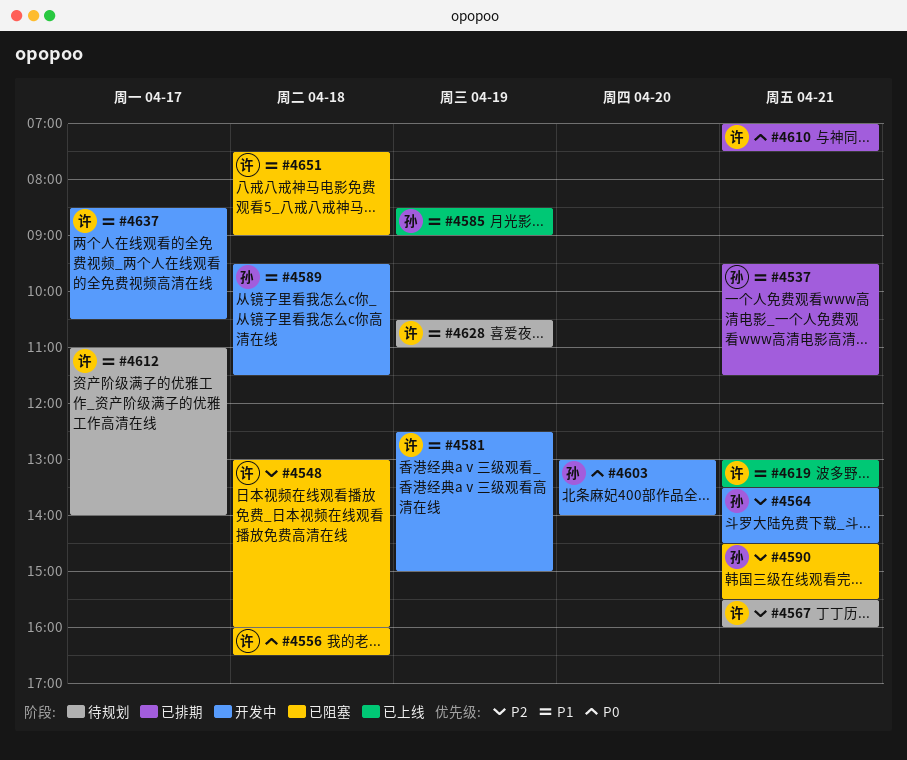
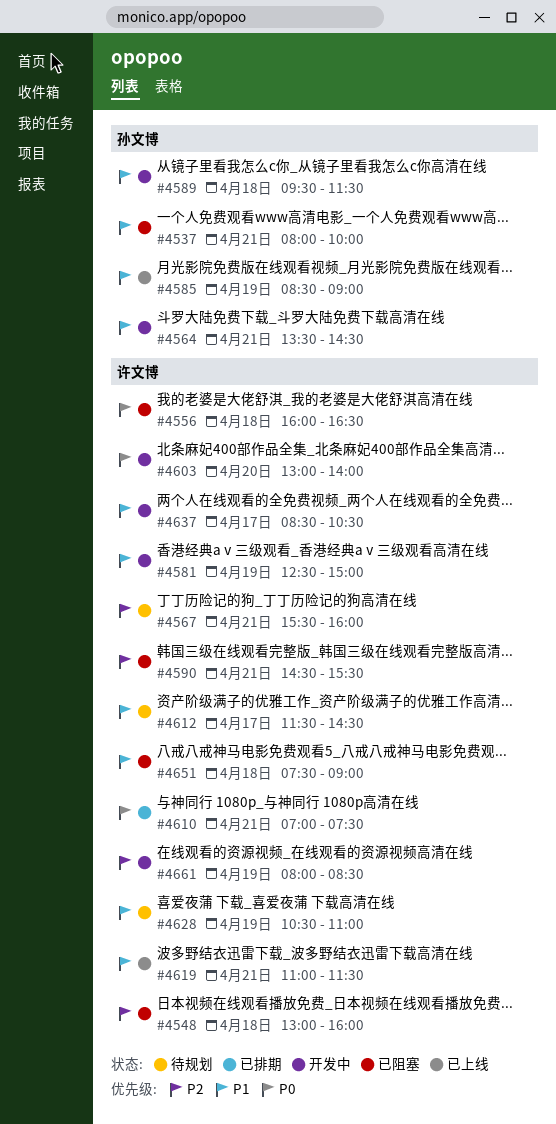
#4537, status: 已排期 -> 已阻塞
#4537, begins: 09:30 -> 08:00
#4537, ends: 11:30 -> 10:00
#4564, priority: P2 -> P1
#4590, owner: 孙文博 -> 许文博
#4603, owner: 孙文博 -> 许文博
#4612, begins: 11:00 -> 11:30
#4612, ends: 14:00 -> 14:30
#4619, begins: 13:00 -> 11:00
#4619, ends: 13:30 -> 11:30
#4661: none -> present

